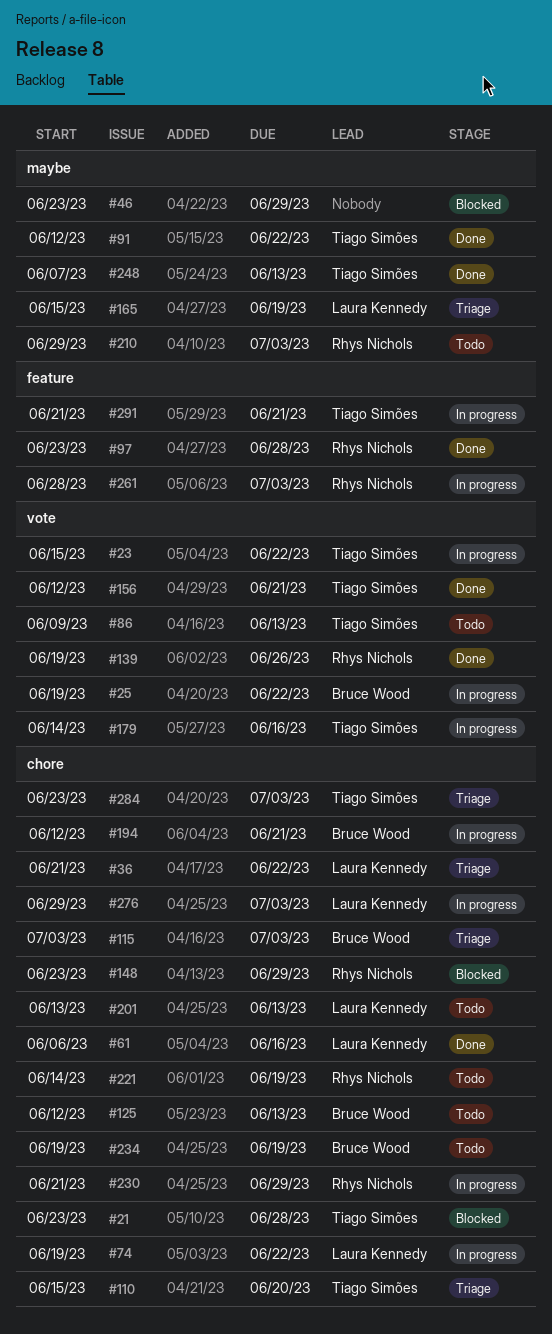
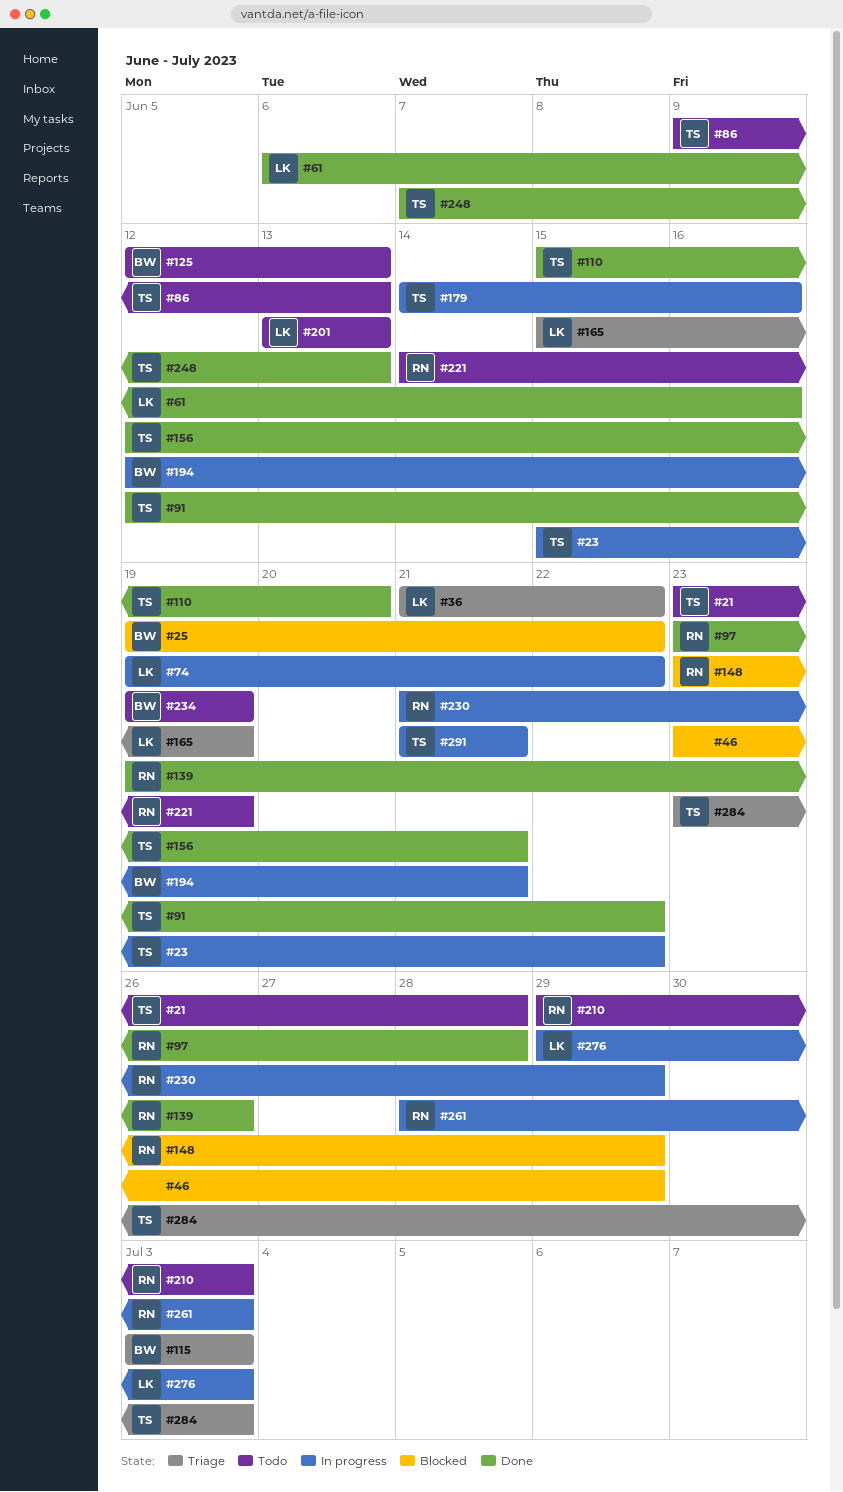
#21, status: Blocked -> Todo
#25, status: In progress -> Blocked
#110, status: Triage -> Done

